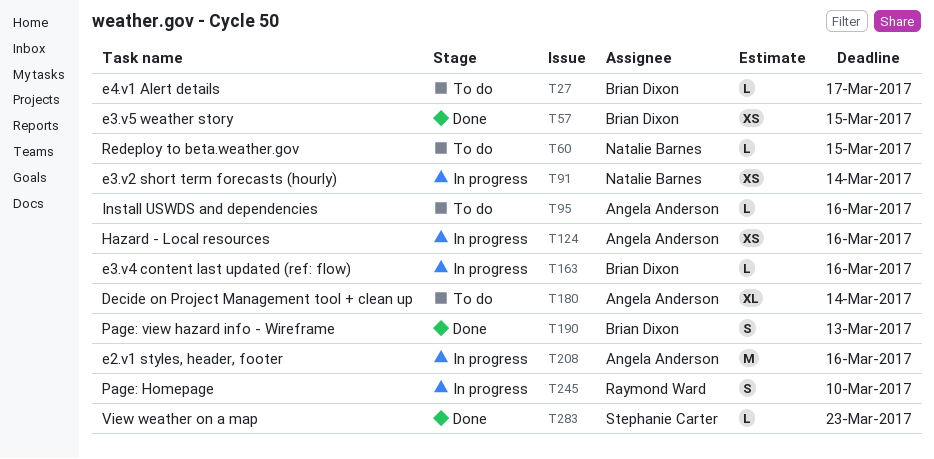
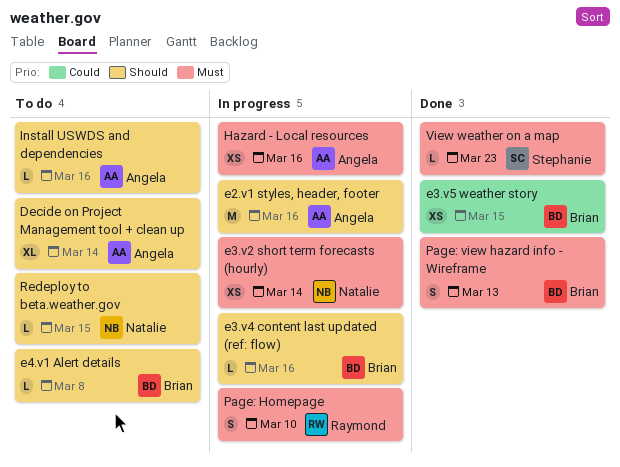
e4.v1 Alert details, due: Mar 17 -> Mar 8

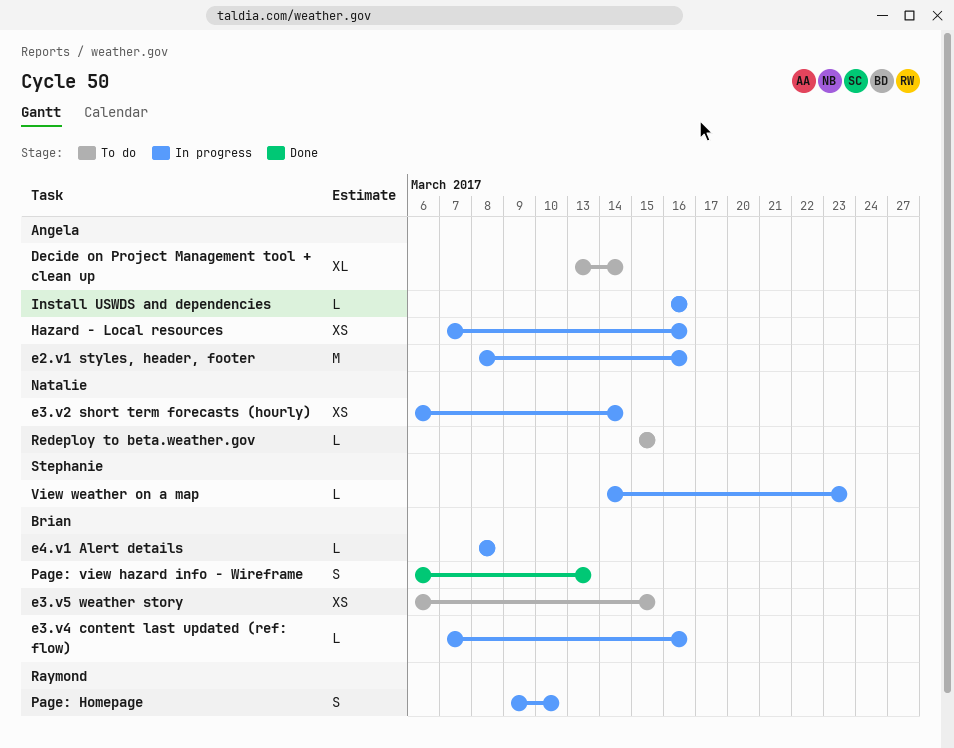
e3.v5 weather story, status: Done -> To do
e4.v1 Alert details, status: To do -> In progress
Install USWDS and dependencies, status: To do -> In progress
View weather on a map, status: Done -> In progress

